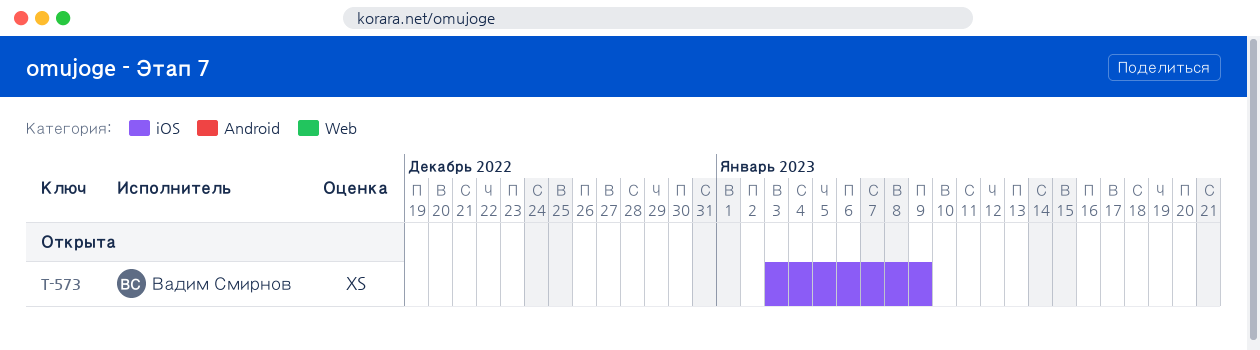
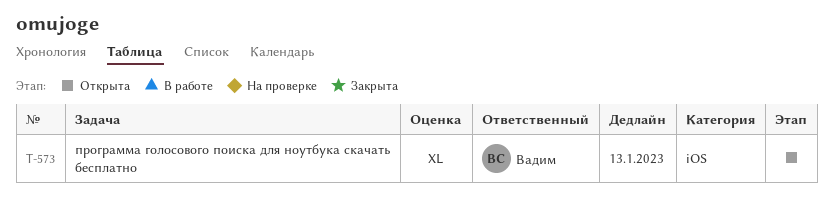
T-573, estimate: XS -> XL
T-573, due: Jan 9 -> Jan 13

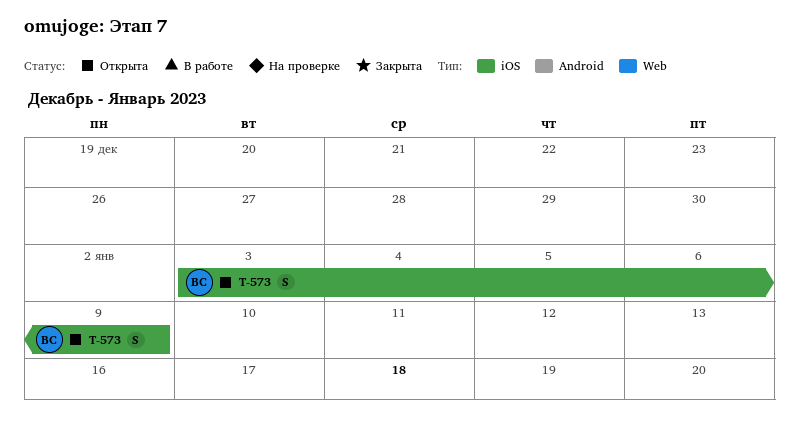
T-573, estimate: XL -> S
T-573, due: Jan 13 -> Jan 9

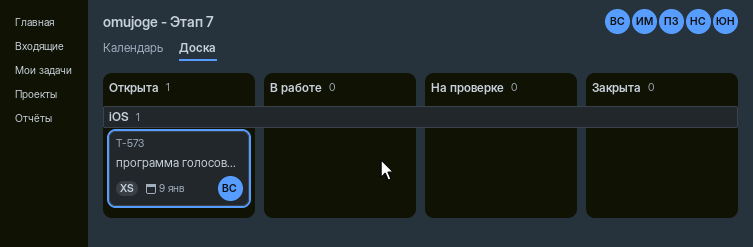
T-573, estimate: S -> XS

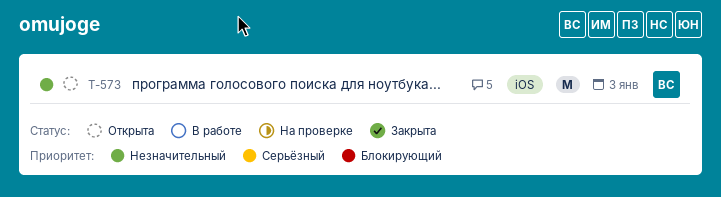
T-573, estimate: XS -> M
T-573, due: Jan 9 -> Jan 3

